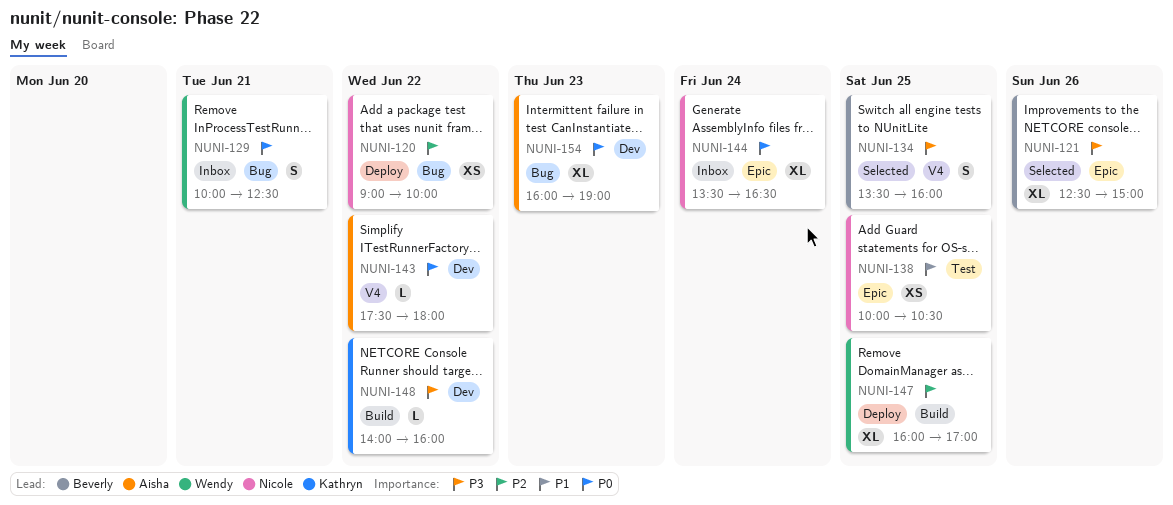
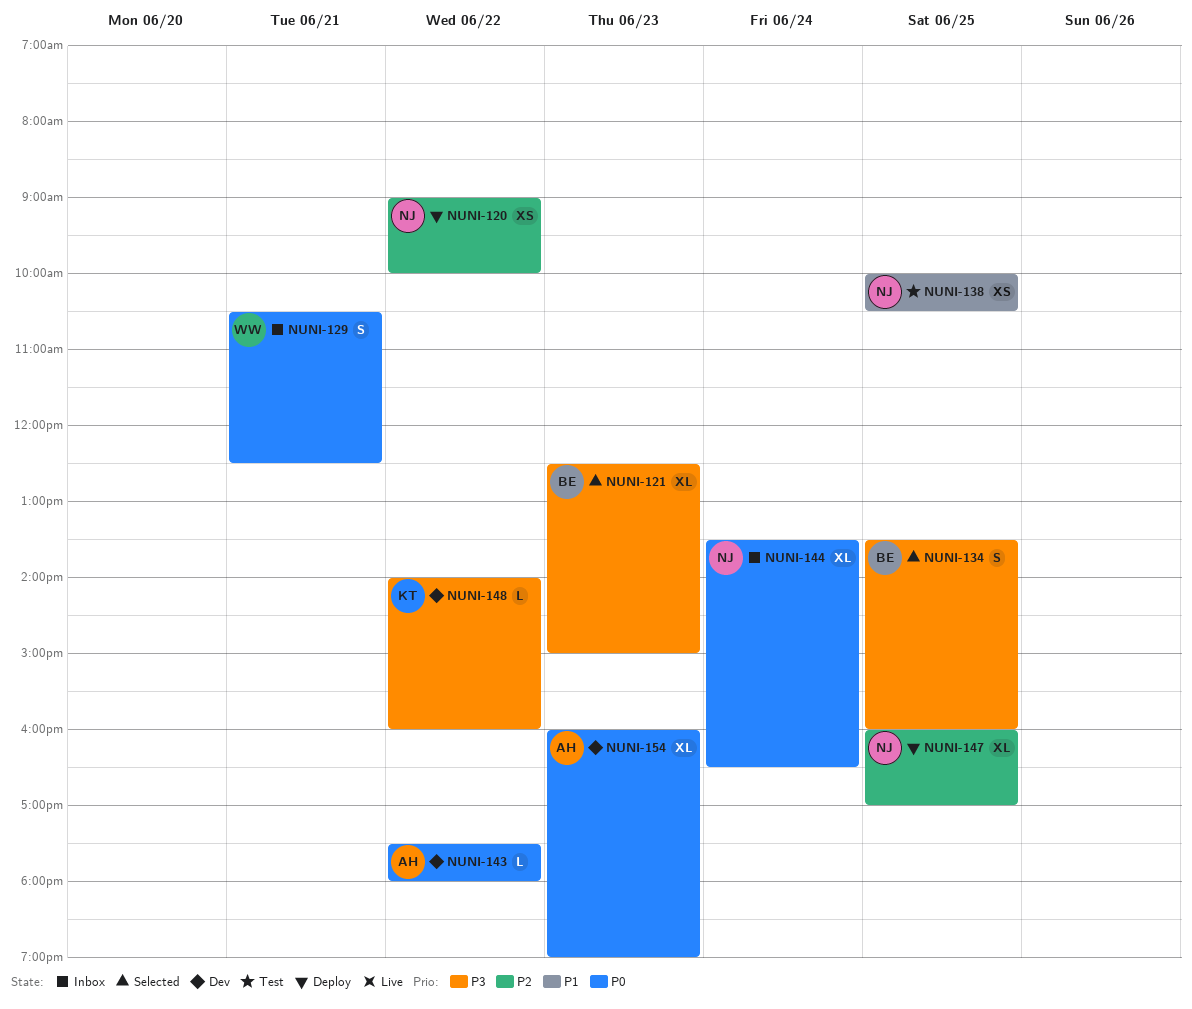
NUNI-121, day: Jun 26 -> Jun 23
NUNI-129, begins: 10:00 -> 10:30
NUNI-147, owner: Wendy -> Nicole

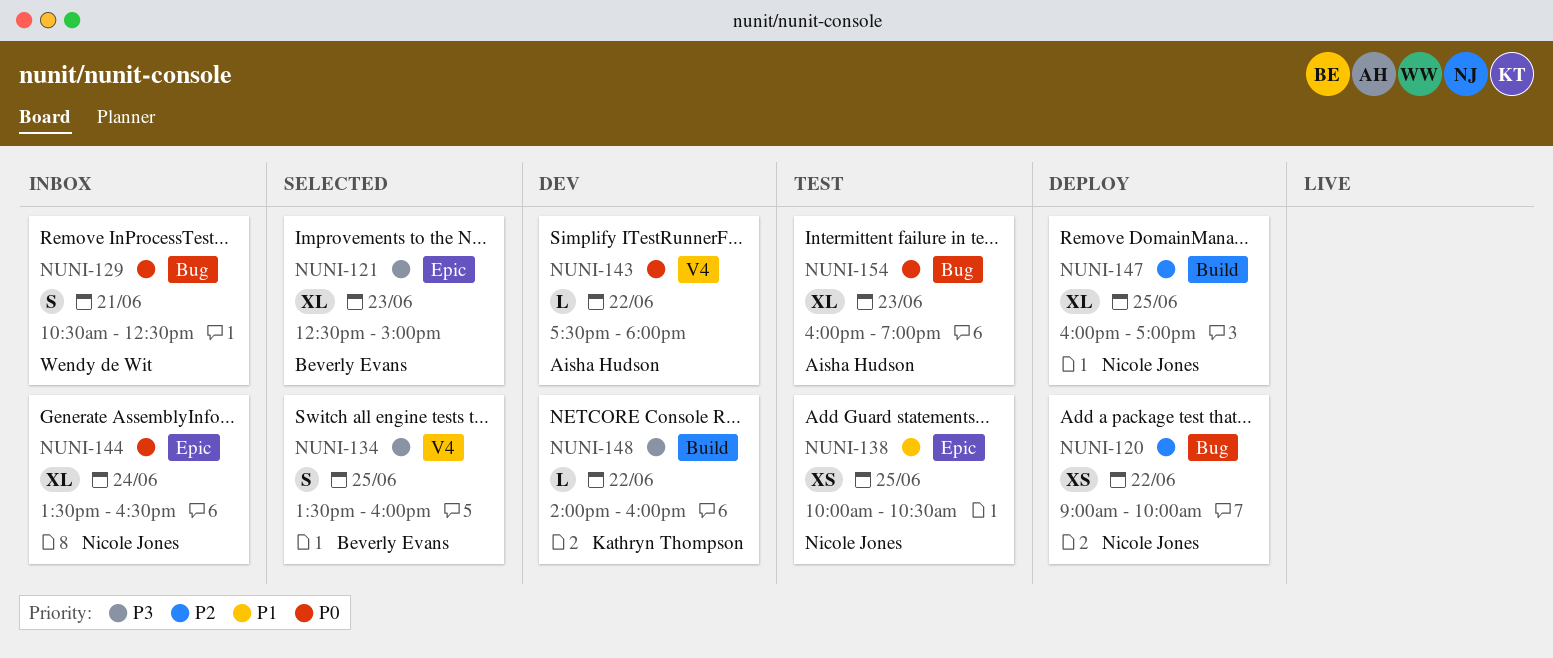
NUNI-154, status: Dev -> Test

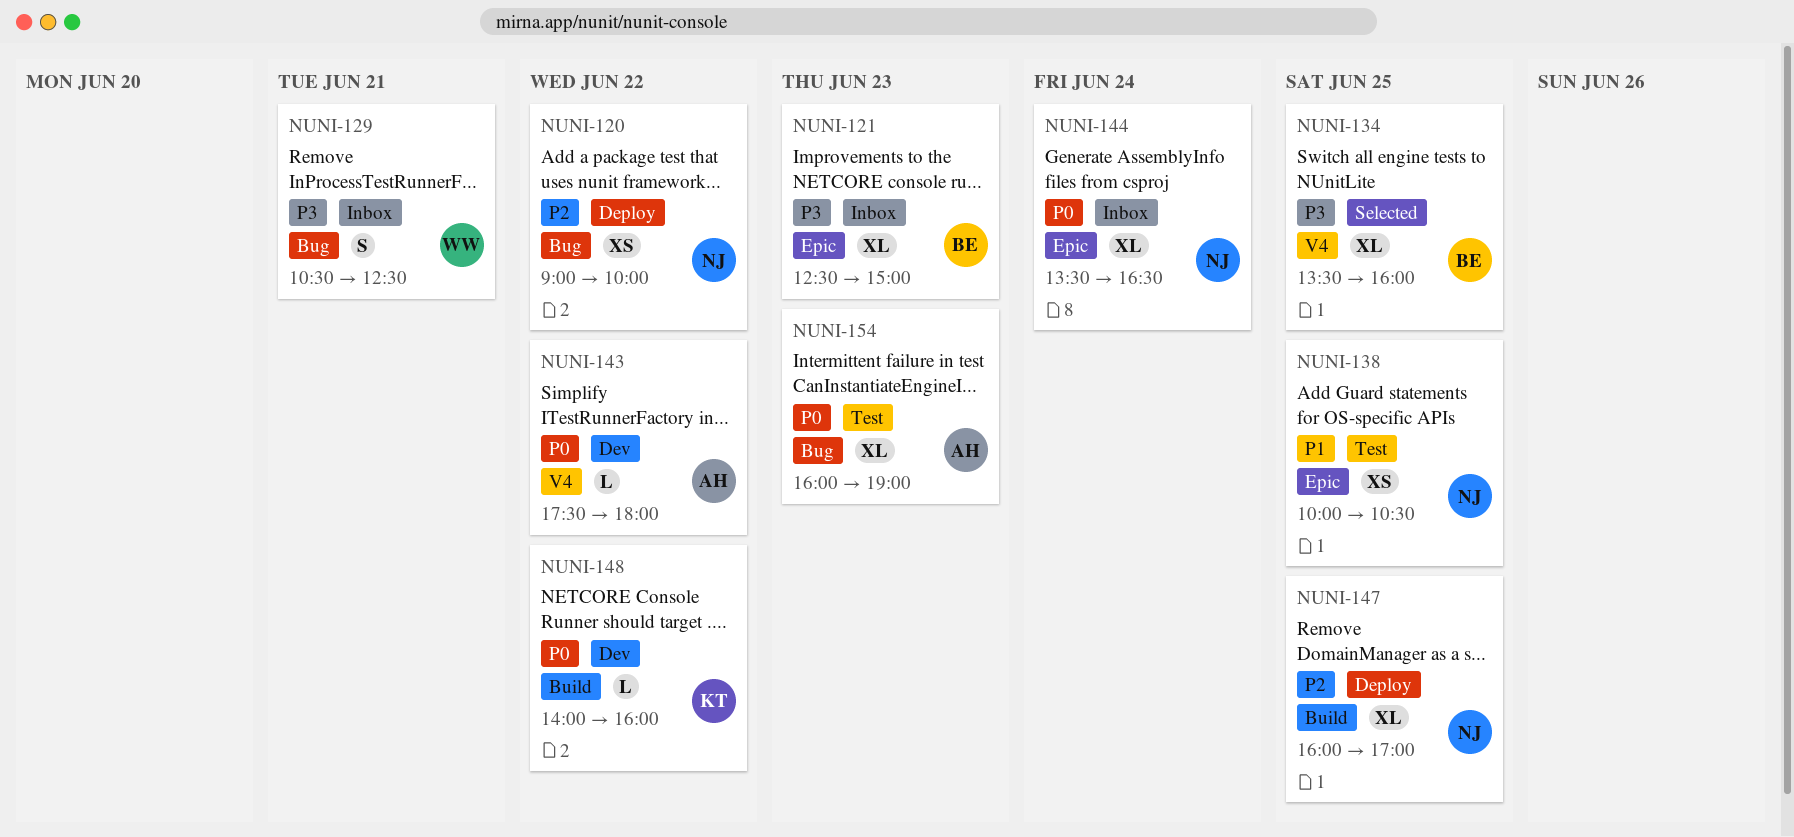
NUNI-121, status: Selected -> Inbox
NUNI-129, priority: P0 -> P3
NUNI-134, estimate: S -> XL
NUNI-148, priority: P3 -> P0

